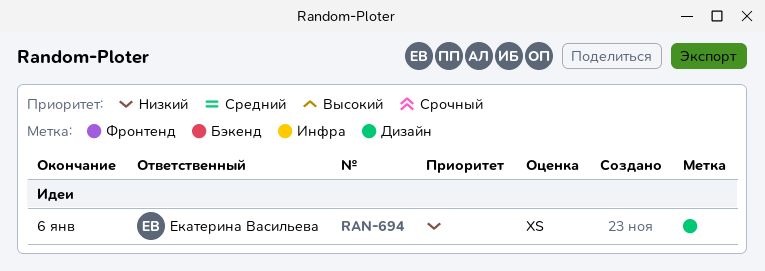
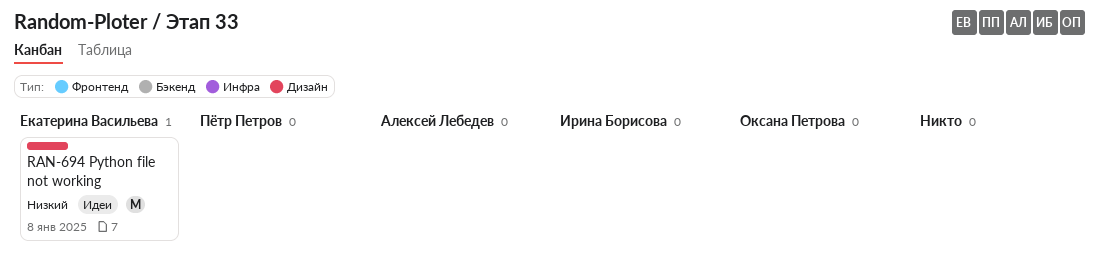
RAN-694, estimate: XS -> M
RAN-694, due: Jan 6 -> Jan 8

